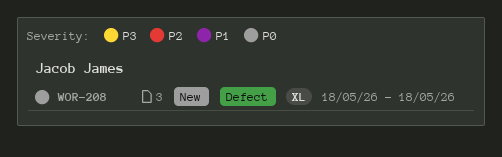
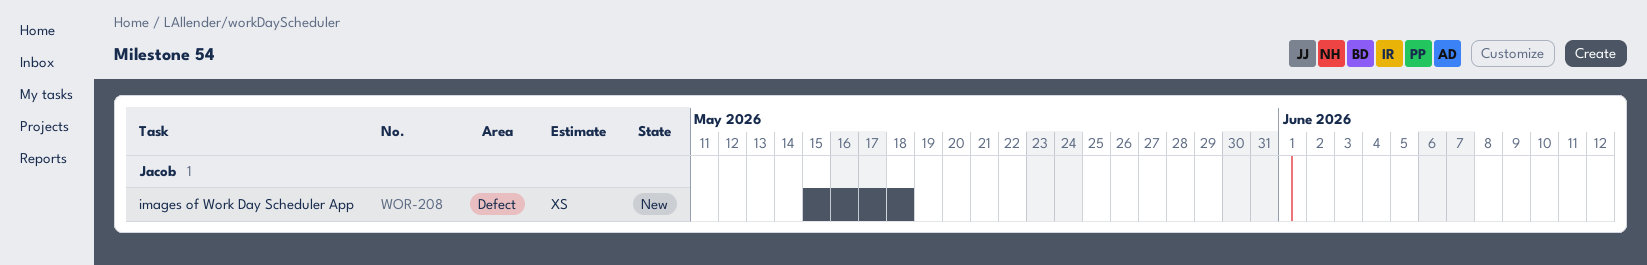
WOR-208, estimate: XL -> XS
WOR-208, start: May 18 -> May 15

